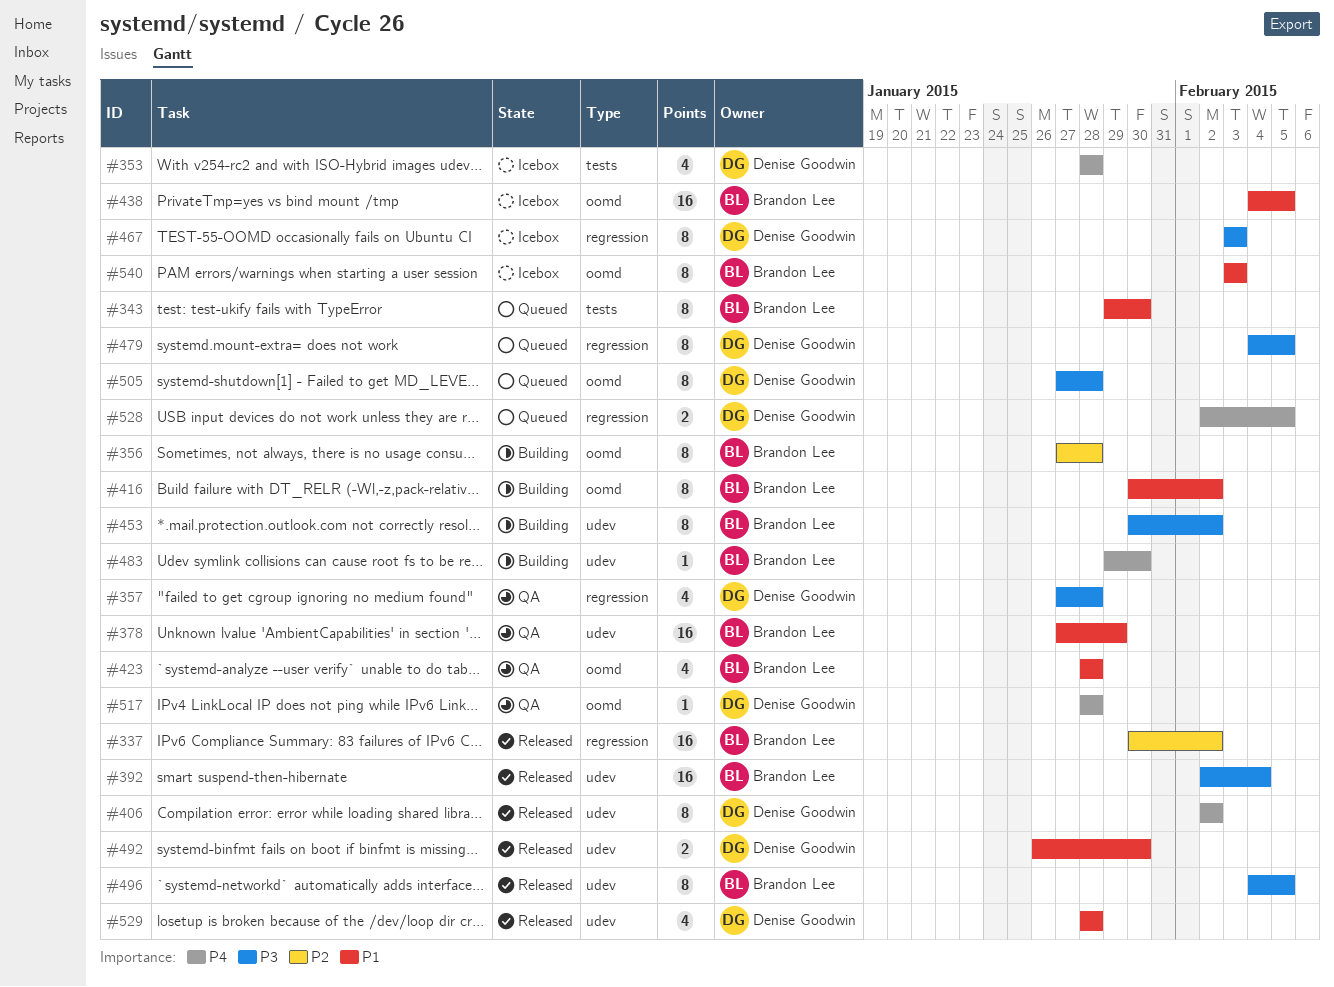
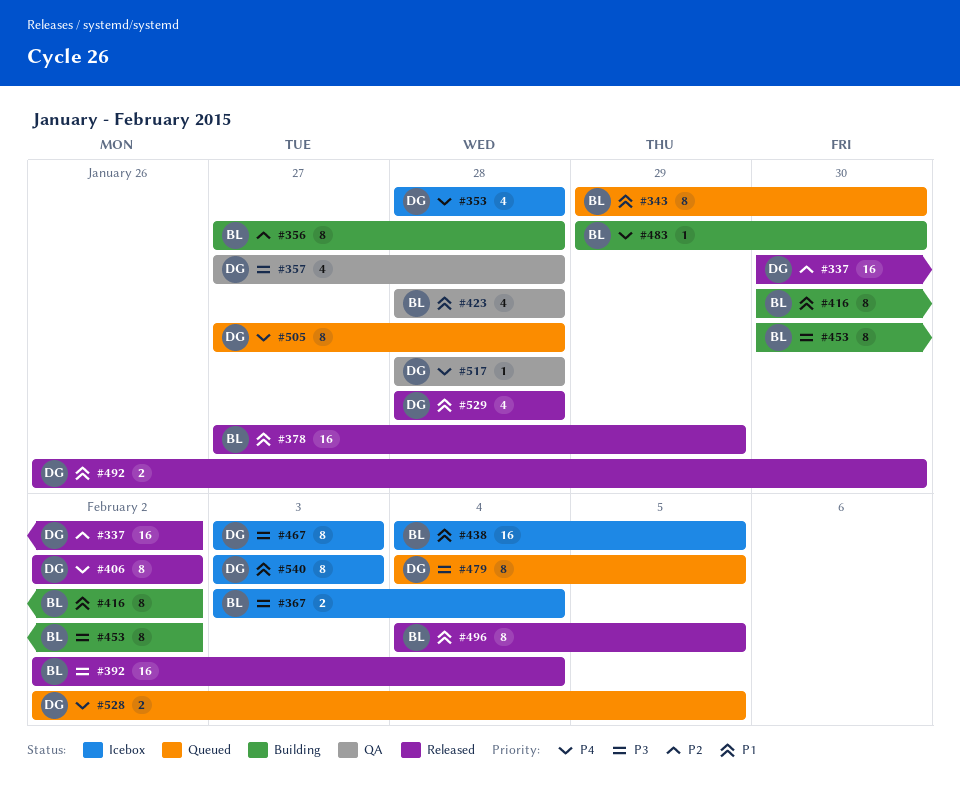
#337, owner: Brandon Lee -> Denise Goodwin
#367: none -> present
#378, status: QA -> Released
#496, priority: P3 -> P1
#505, priority: P3 -> P4
#540, owner: Brandon Lee -> Denise Goodwin

